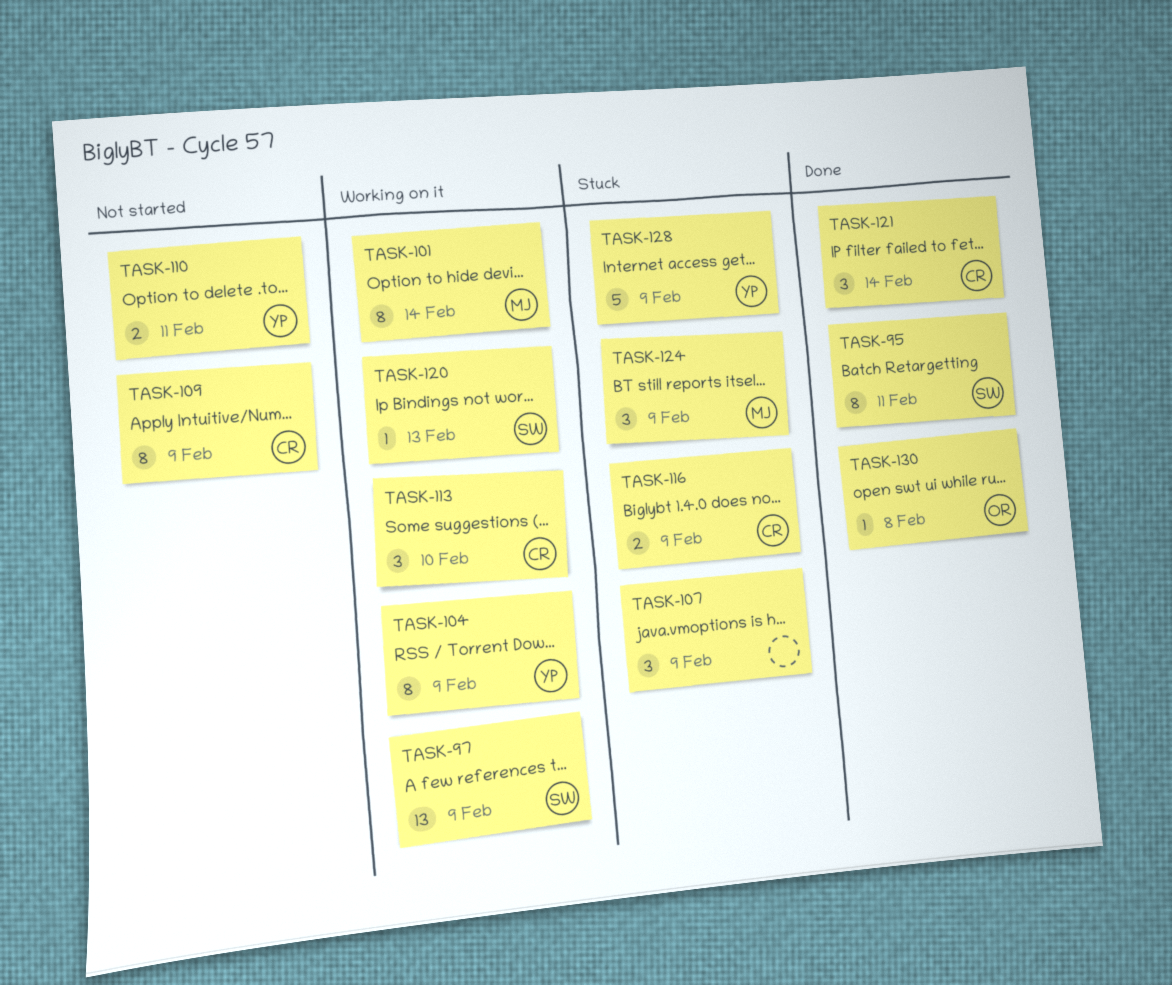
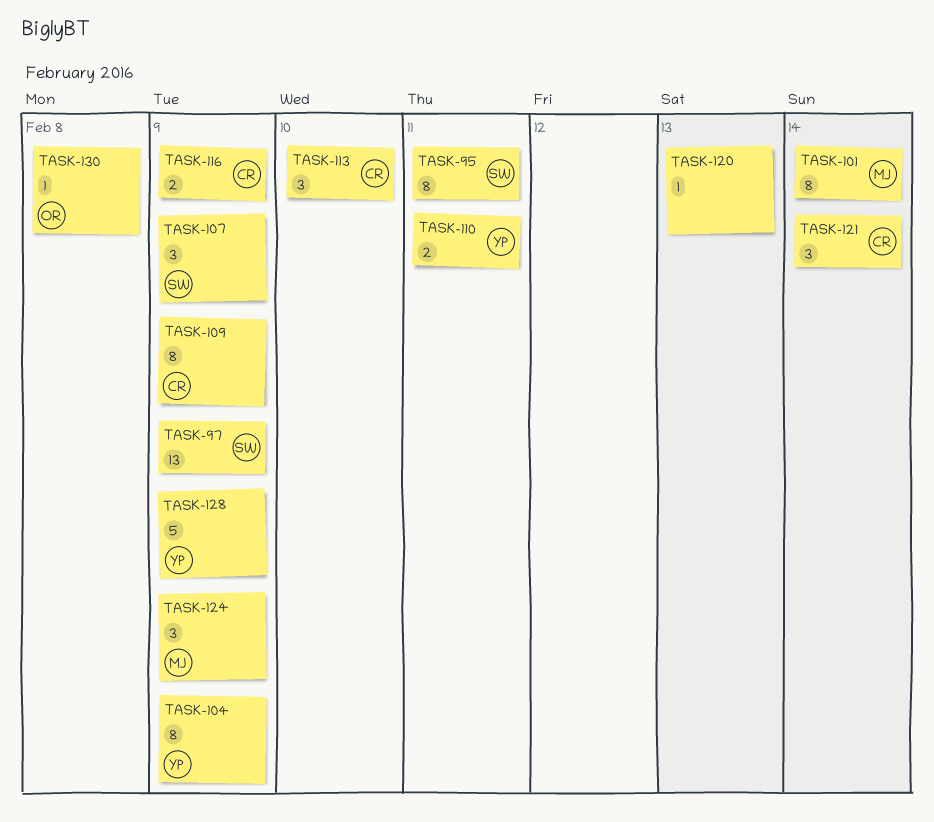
TASK-107, owner: none -> SW
TASK-120, owner: SW -> none

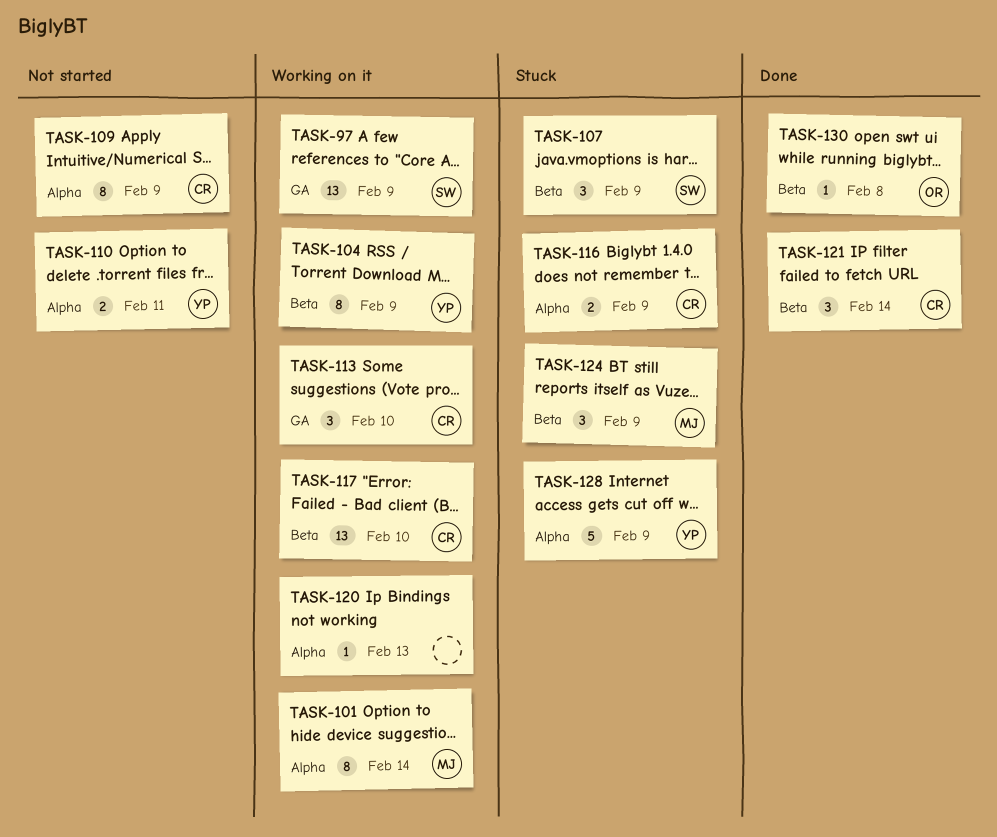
TASK-95: present -> none
TASK-117: none -> present

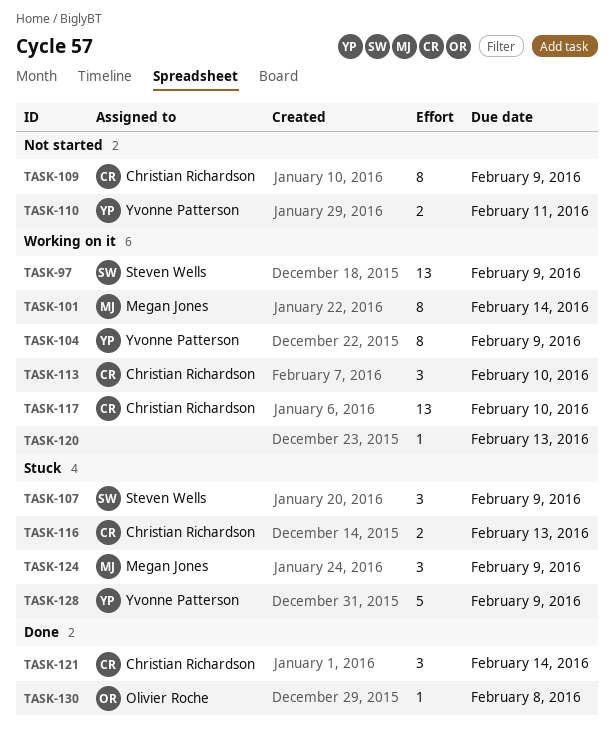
TASK-116, due: Feb 9 -> Feb 13

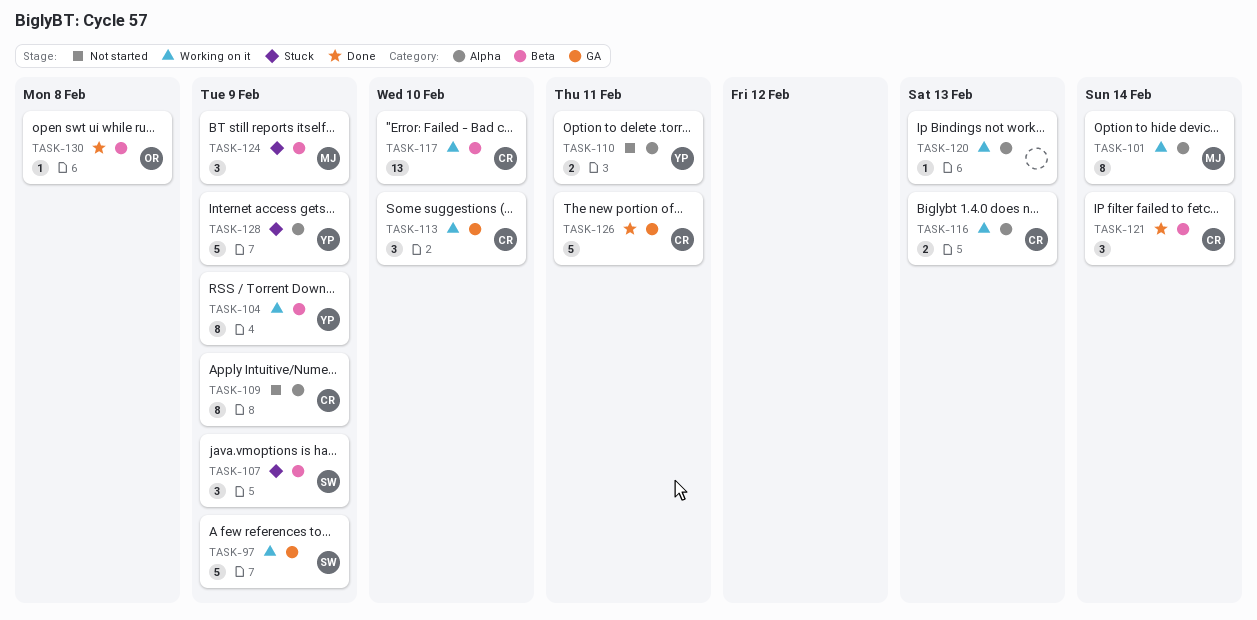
TASK-97, estimate: 13 -> 5
TASK-116, status: Stuck -> Working on it
TASK-126: none -> present

